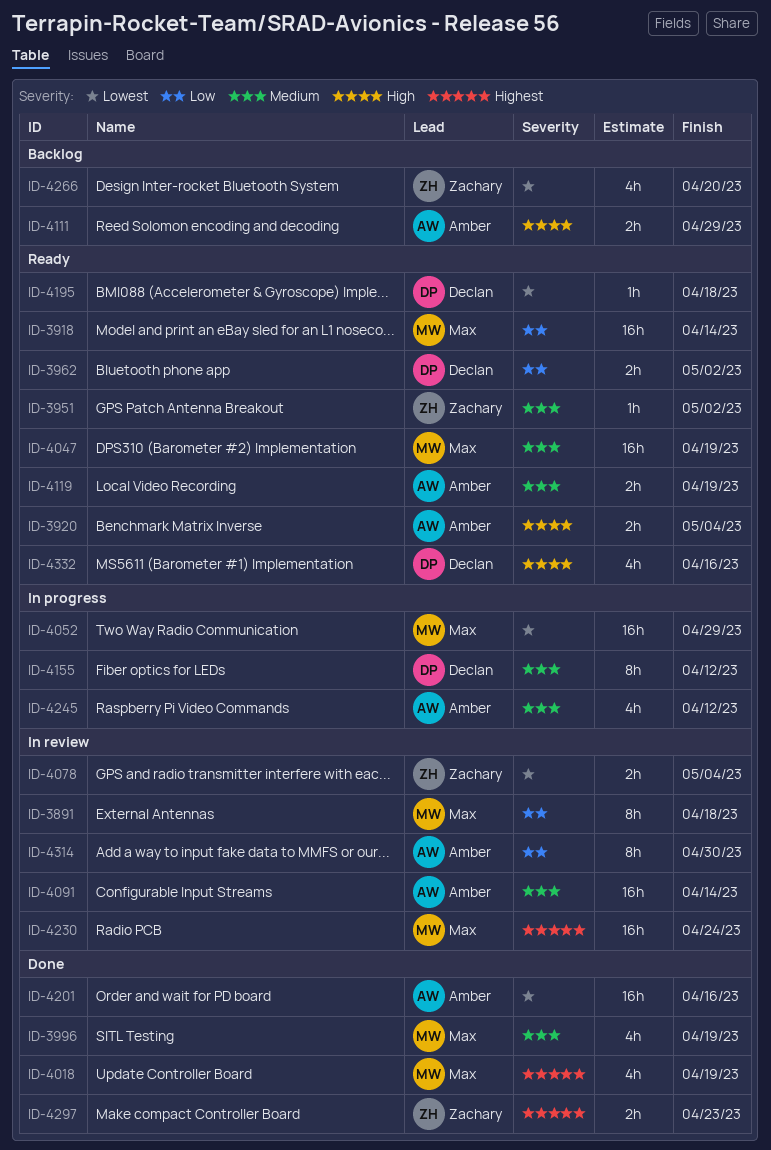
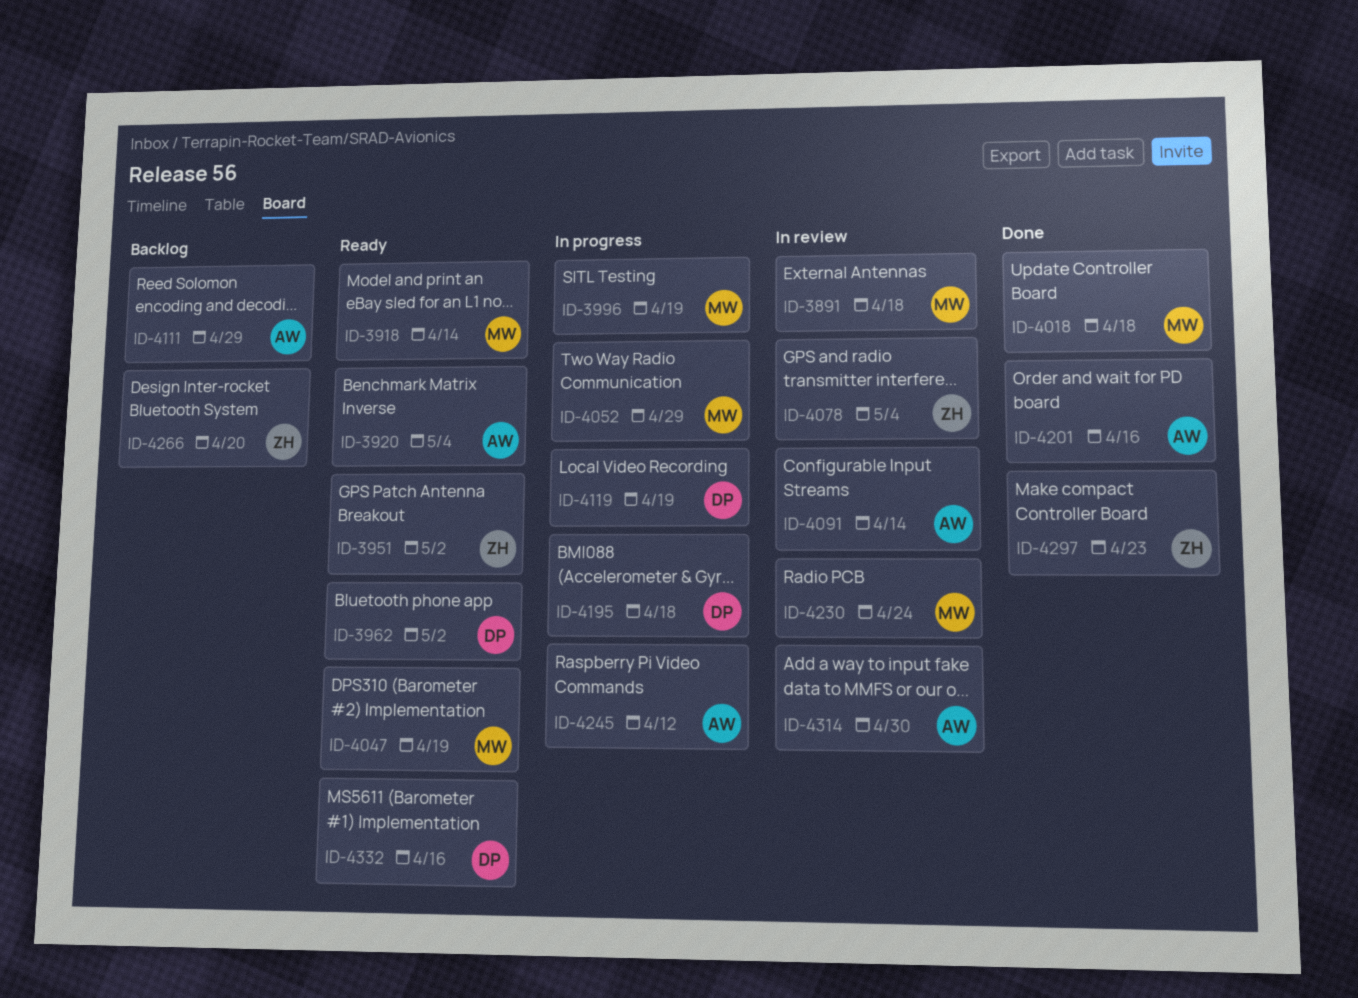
ID-3996, status: Done -> In progress
ID-4018, due: Apr 19 -> Apr 18
ID-4119, status: Ready -> In progress
ID-4119, owner: Amber -> Declan
ID-4155: present -> none
ID-4195, status: Ready -> In progress

